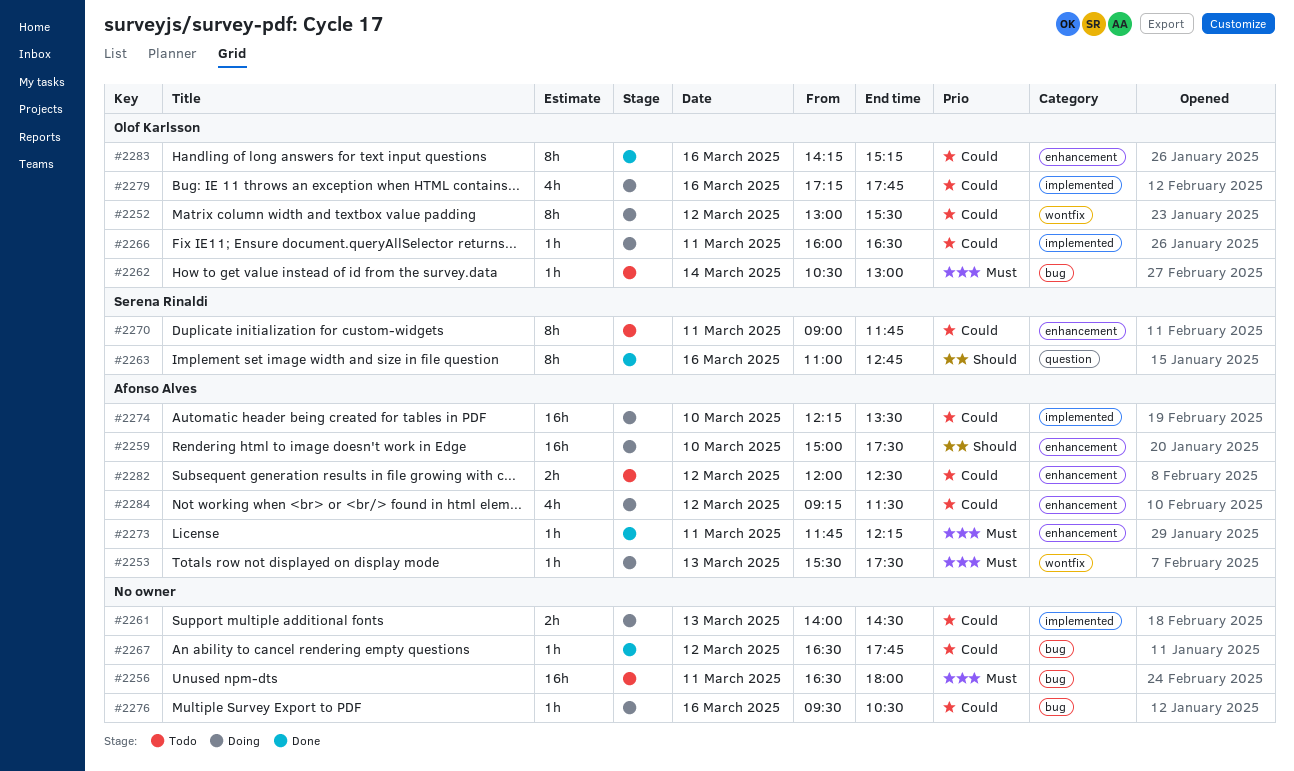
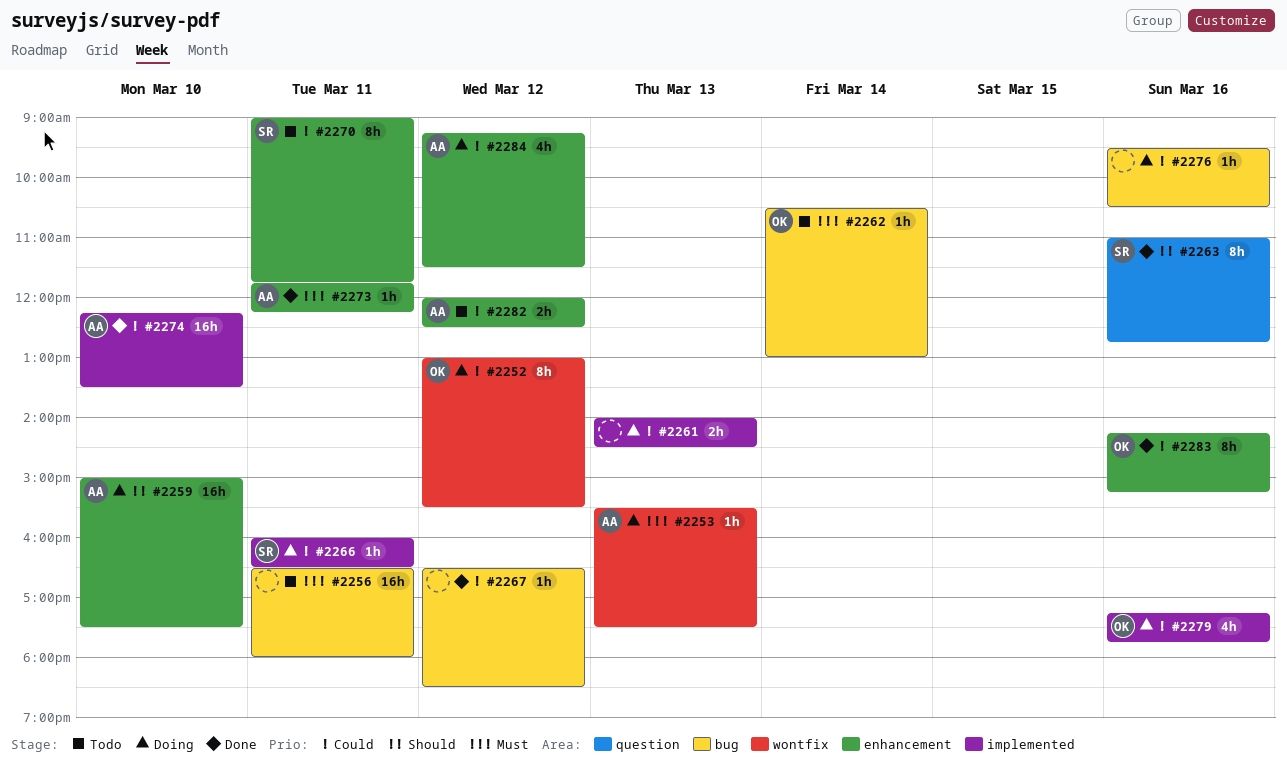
#2266, owner: Olof Karlsson -> Serena Rinaldi
#2267, ends: 17:45 -> 18:30
#2274, status: Doing -> Done

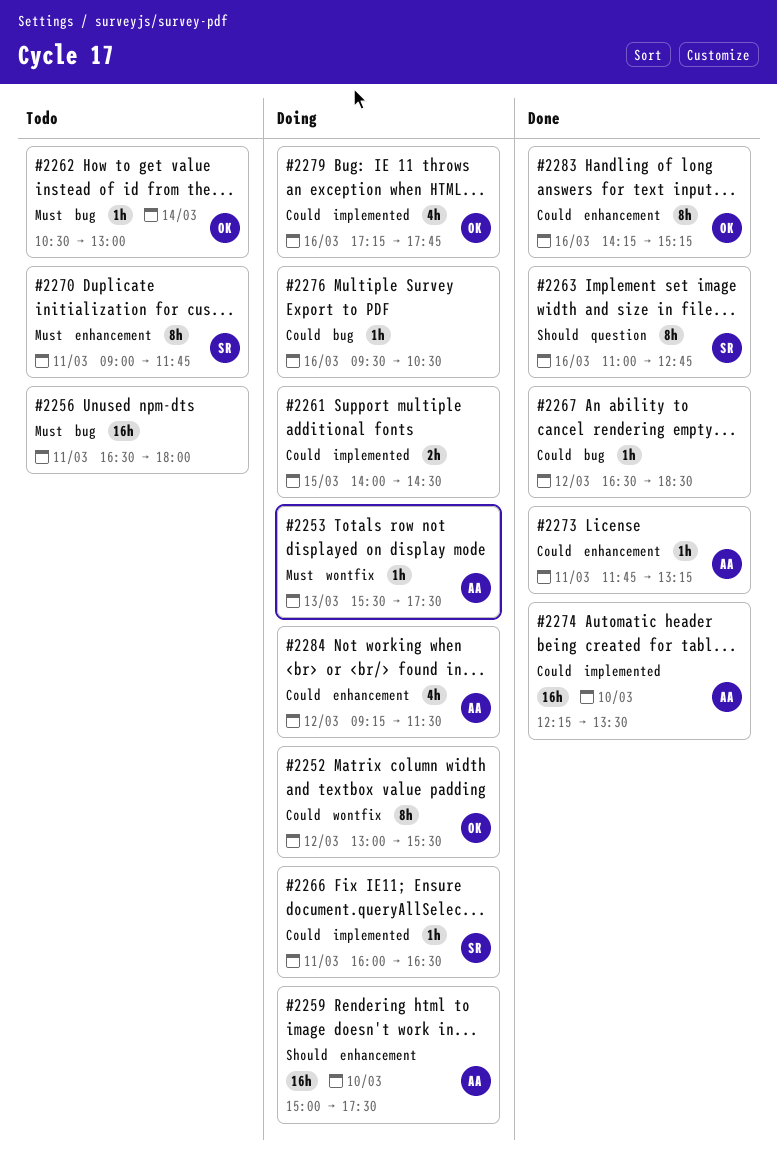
#2261, day: Mar 13 -> Mar 15
#2270, priority: Could -> Must
#2273, priority: Must -> Could
#2273, ends: 12:15 -> 13:15
#2282: present -> none

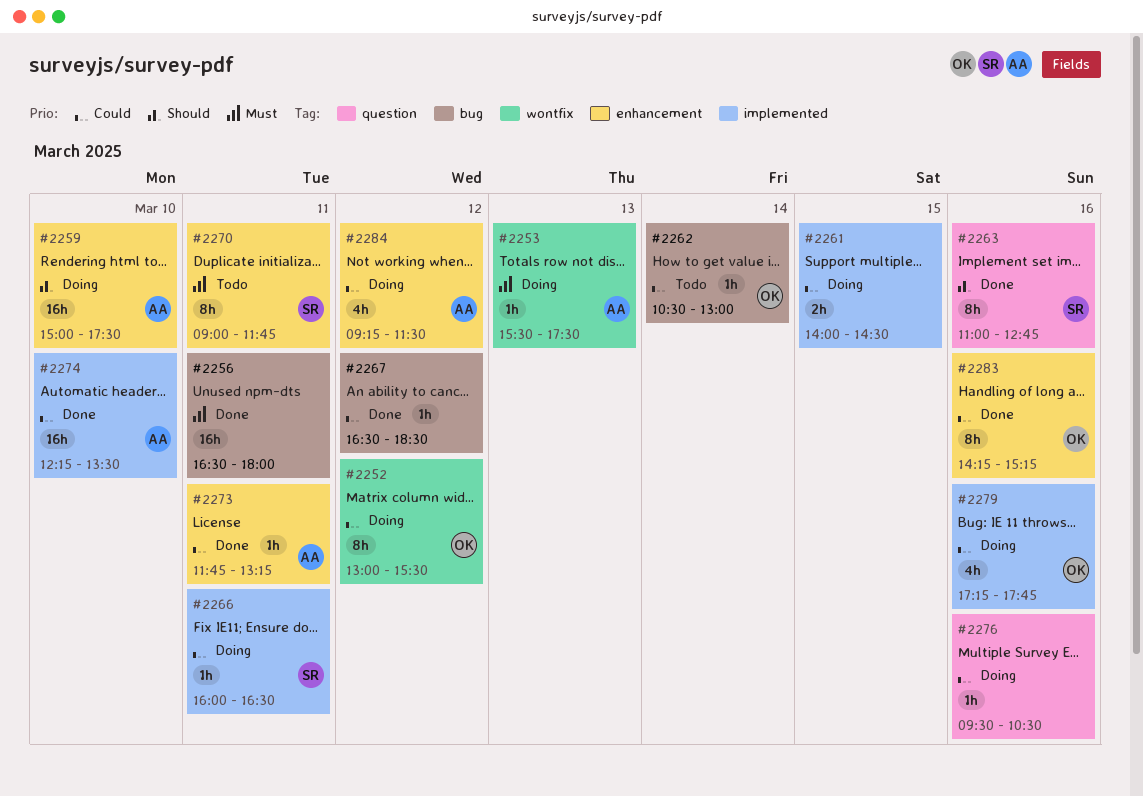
#2256, status: Todo -> Done
#2262, priority: Must -> Could
#2276, label: bug -> question

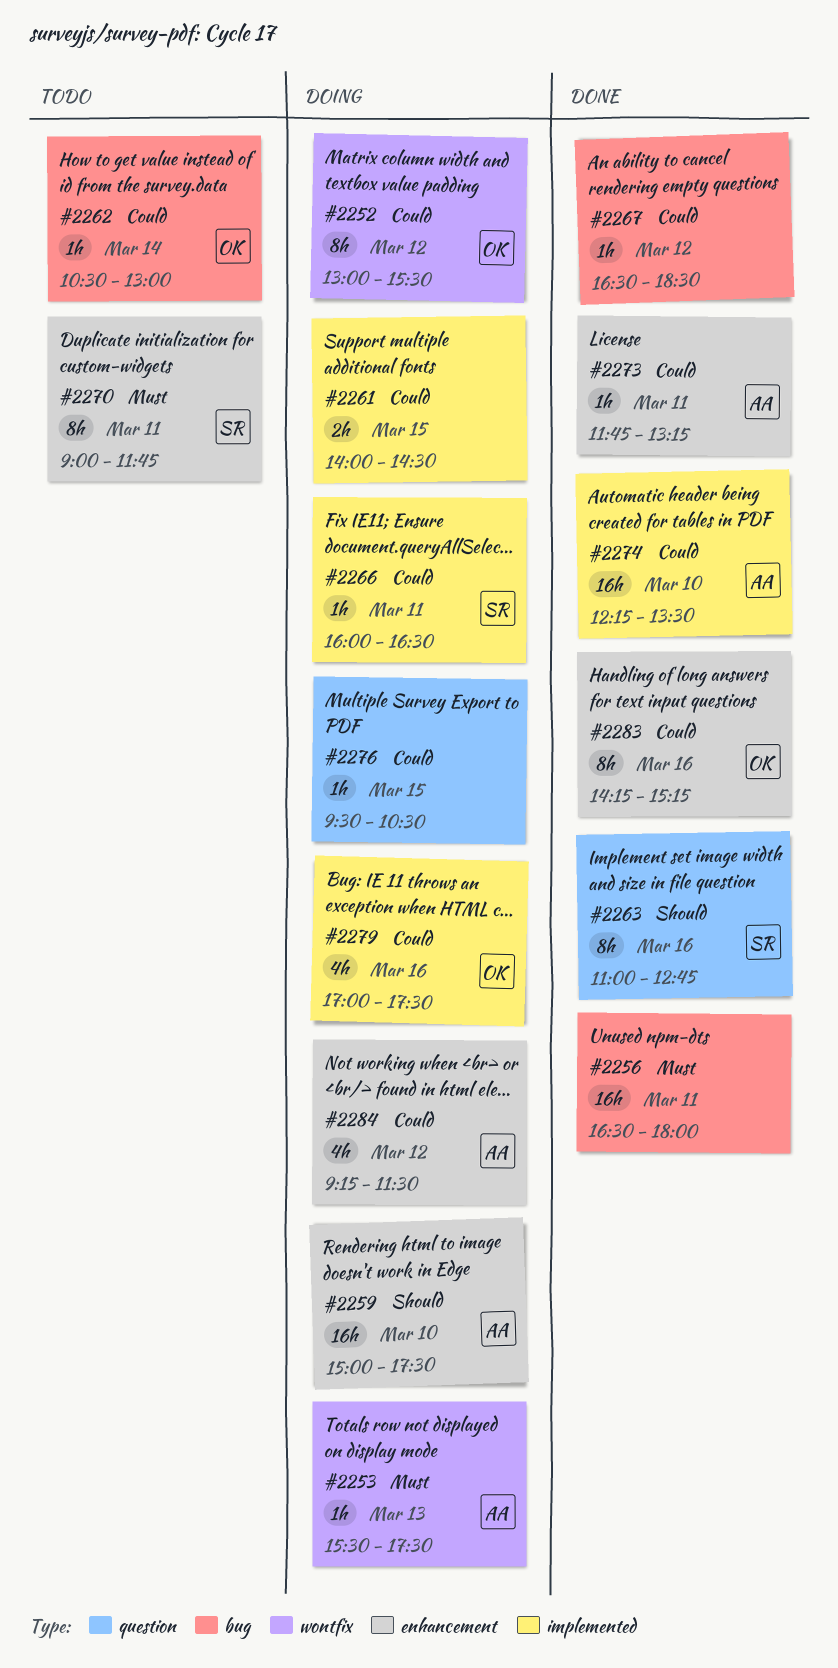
#2276, day: Mar 16 -> Mar 15
#2279, begins: 17:15 -> 17:00
#2279, ends: 17:45 -> 17:30

